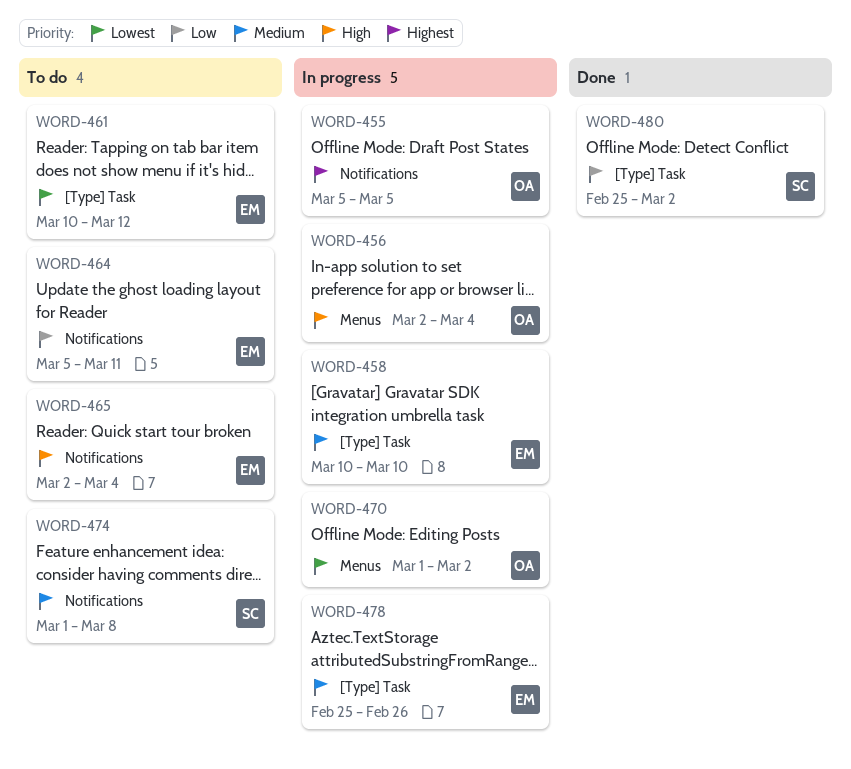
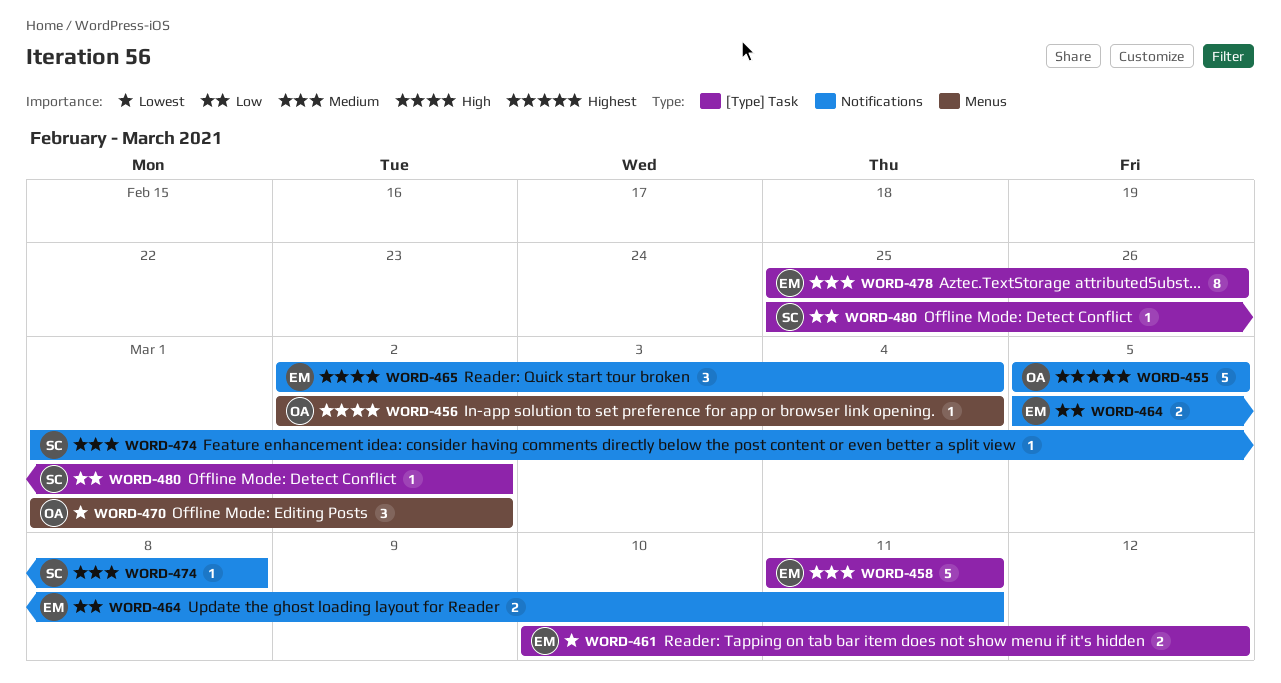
WORD-458, start: Mar 10 -> Mar 11
WORD-458, due: Mar 10 -> Mar 11

